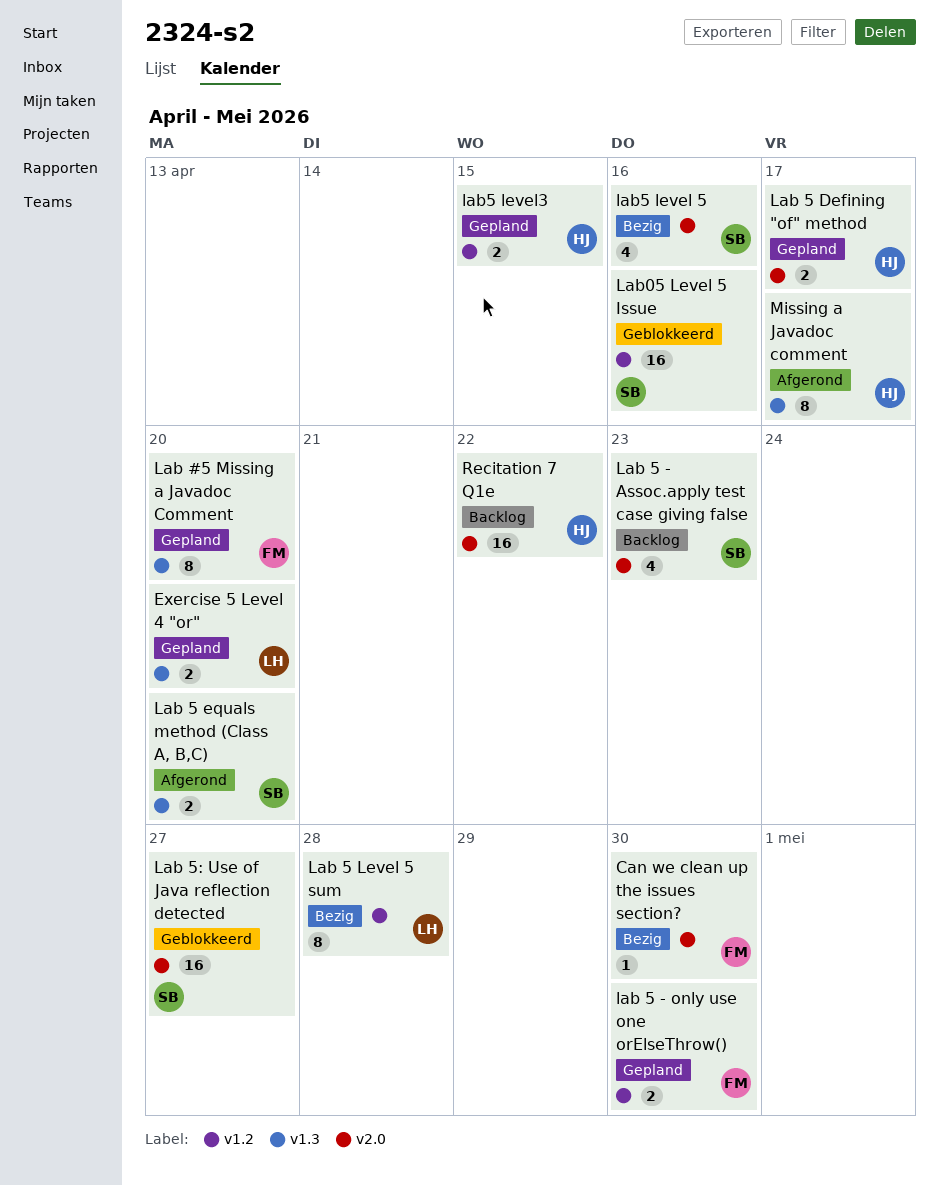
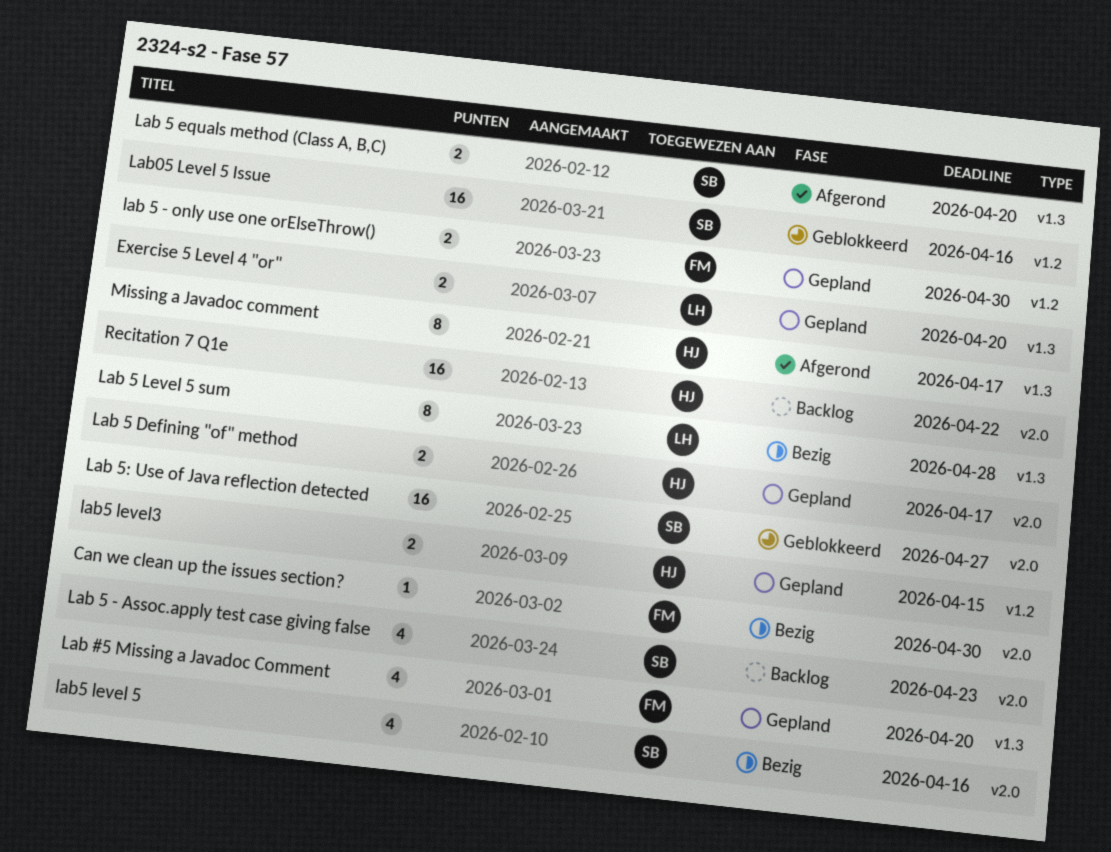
Lab #5 Missing a Javadoc Comment, estimate: 8 -> 4
Lab 5 Level 5 sum, label: v1.2 -> v1.3

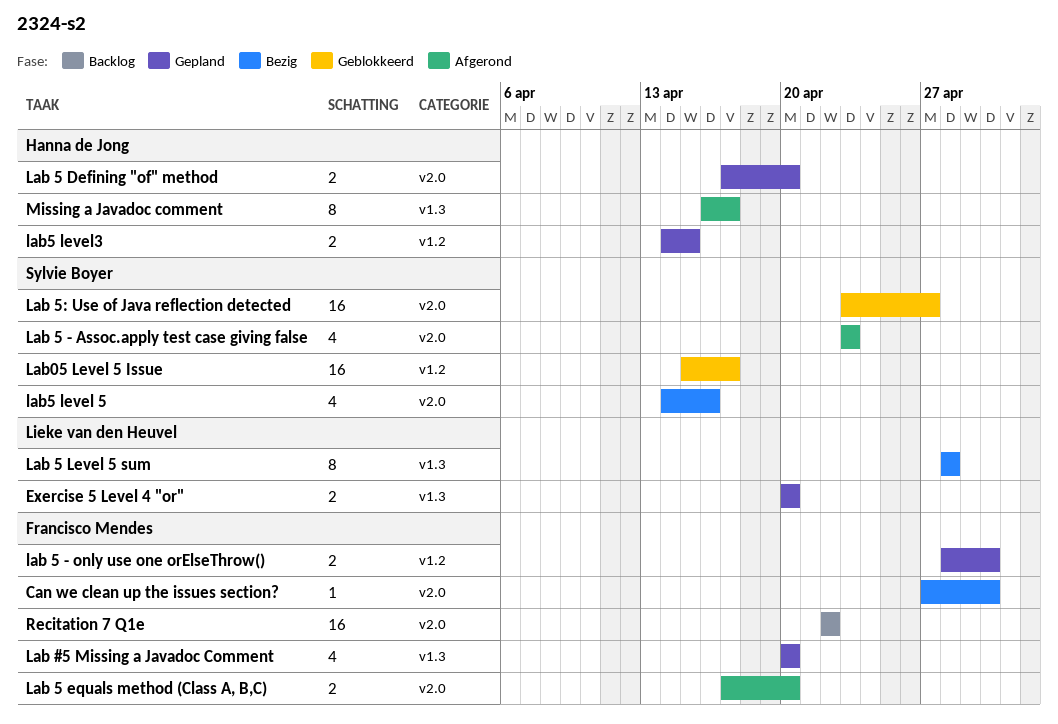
Lab 5 - Assoc.apply test case giving false, status: Backlog -> Afgerond
Lab 5 Defining "of" method, due: Apr 17 -> Apr 20
Lab 5 equals method (Class A, B,C), owner: Sylvie Boyer -> Francisco Mendes
Lab 5 equals method (Class A, B,C), label: v1.3 -> v2.0
Lab05 Level 5 Issue, due: Apr 16 -> Apr 17
Recitation 7 Q1e, owner: Hanna de Jong -> Francisco Mendes

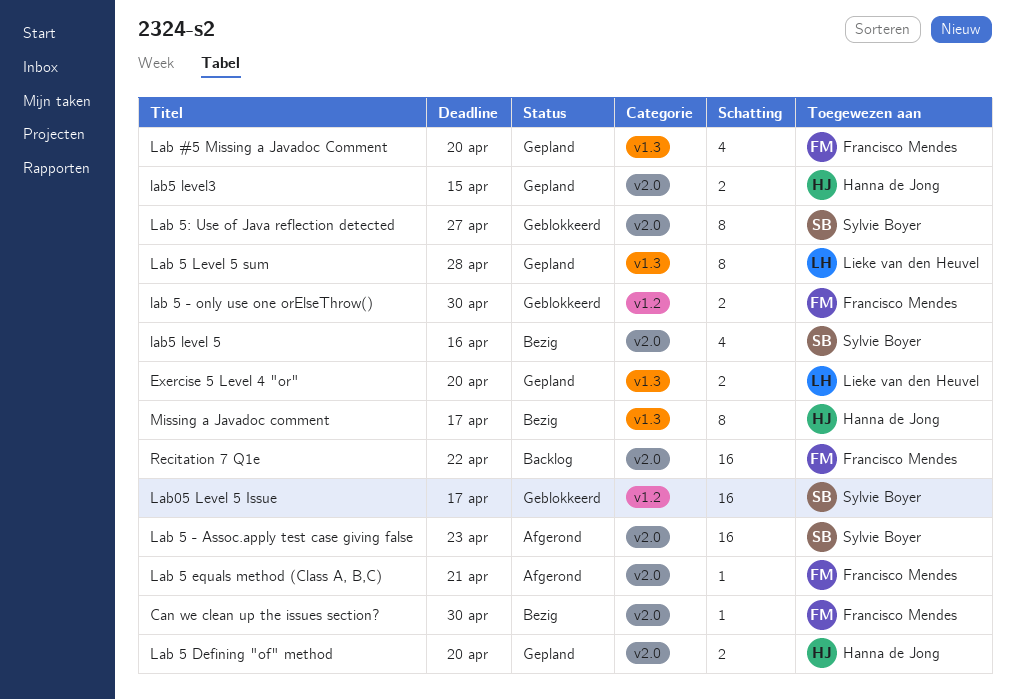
Lab 5 - Assoc.apply test case giving false, estimate: 4 -> 16
lab 5 - only use one orElseThrow(), status: Gepland -> Geblokkeerd
Lab 5 equals method (Class A, B,C), estimate: 2 -> 1
Lab 5 equals method (Class A, B,C), due: Apr 20 -> Apr 21
Lab 5 Level 5 sum, status: Bezig -> Gepland
Lab 5: Use of Java reflection detected, estimate: 16 -> 8
lab5 level3, label: v1.2 -> v2.0
Missing a Javadoc comment, status: Afgerond -> Bezig

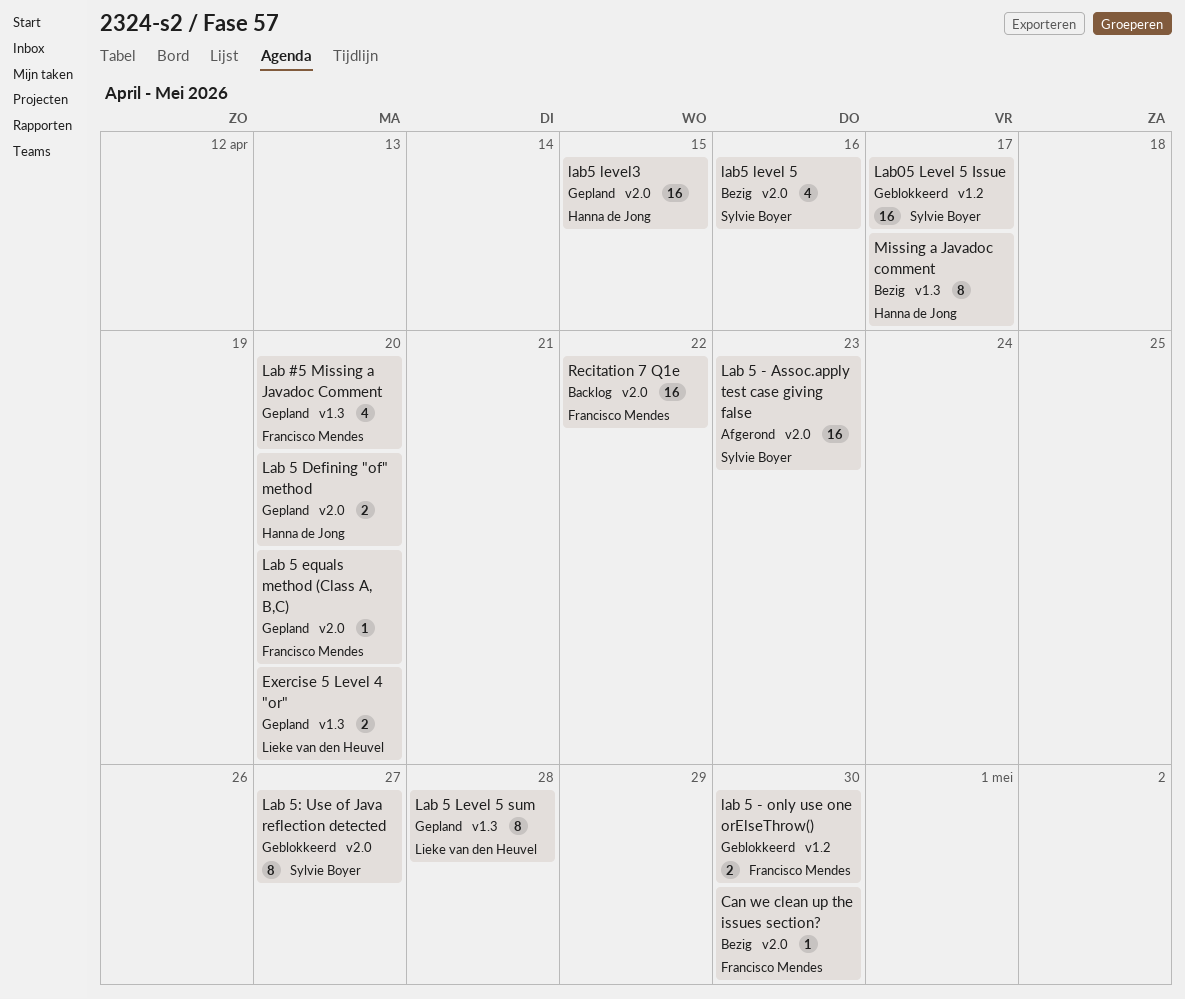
Lab 5 equals method (Class A, B,C), status: Afgerond -> Gepland
Lab 5 equals method (Class A, B,C), due: Apr 21 -> Apr 20
lab5 level3, estimate: 2 -> 16

